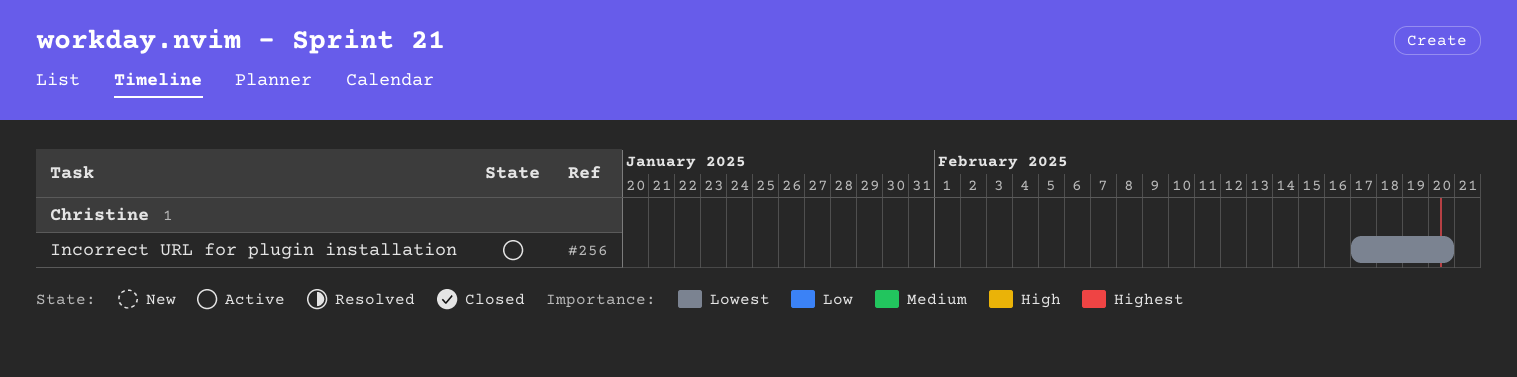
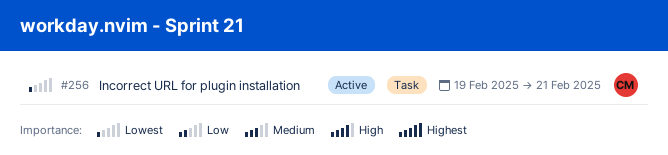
#256, start: Feb 17 -> Feb 19
#256, due: Feb 20 -> Feb 21

